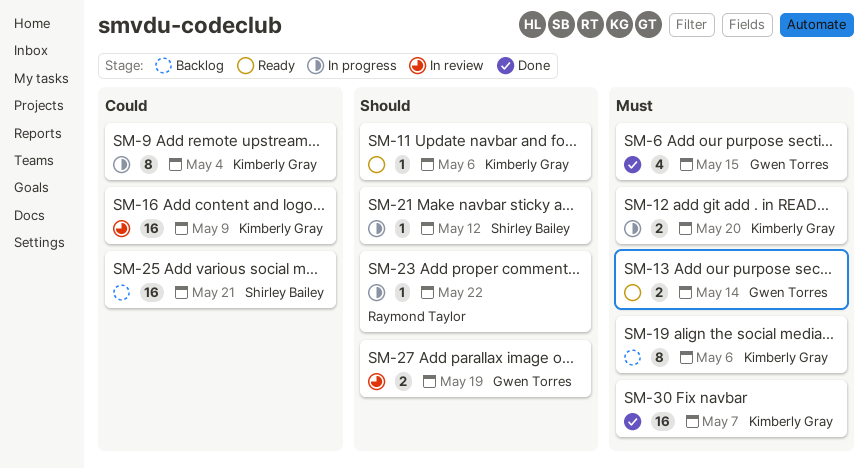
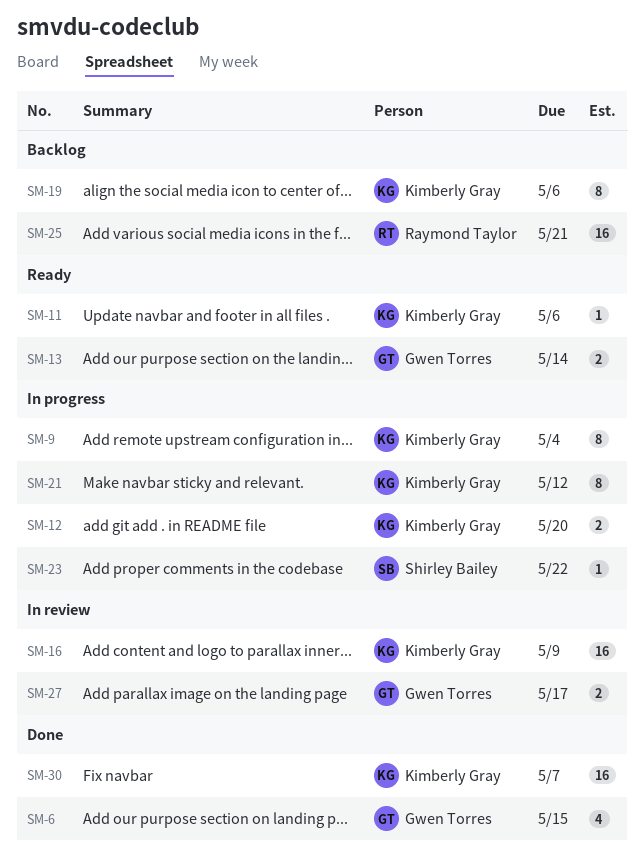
SM-21, owner: Shirley Bailey -> Kimberly Gray
SM-21, estimate: 1 -> 8
SM-23, owner: Raymond Taylor -> Shirley Bailey
SM-25, owner: Shirley Bailey -> Raymond Taylor
SM-27, due: May 19 -> May 17

